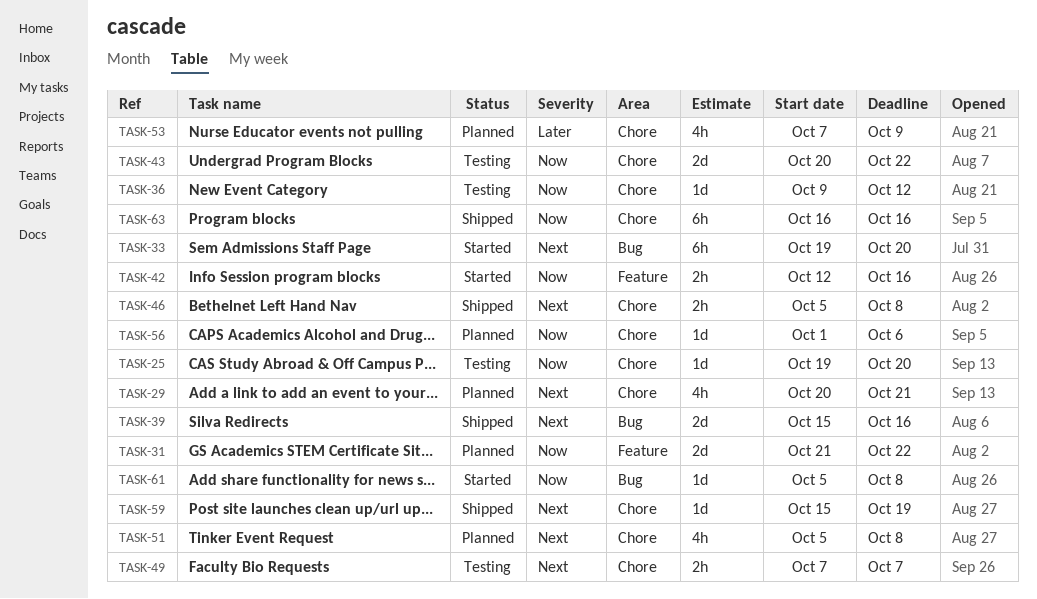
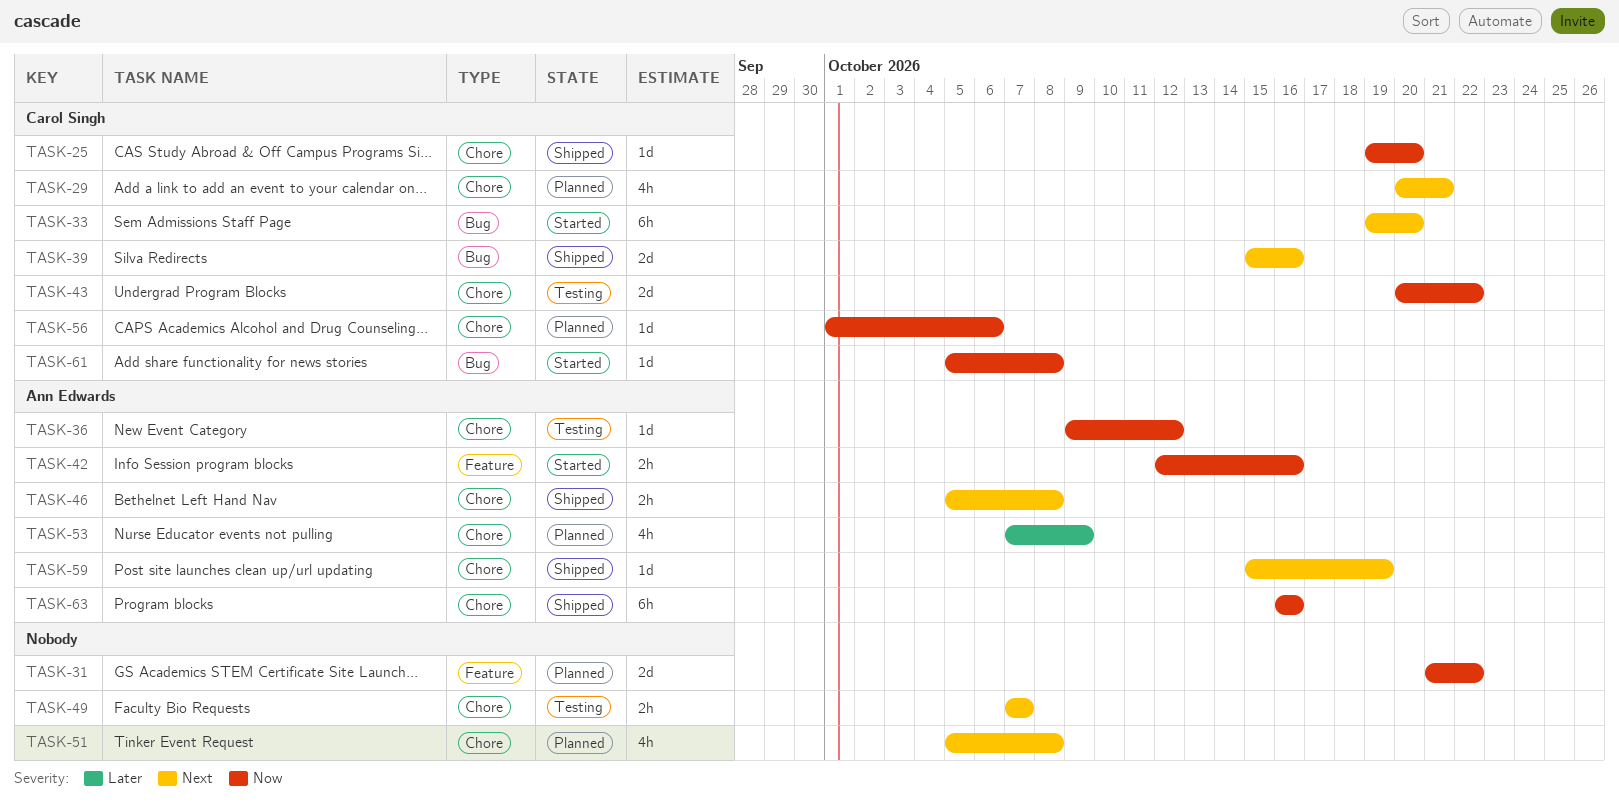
TASK-25, status: Testing -> Shipped

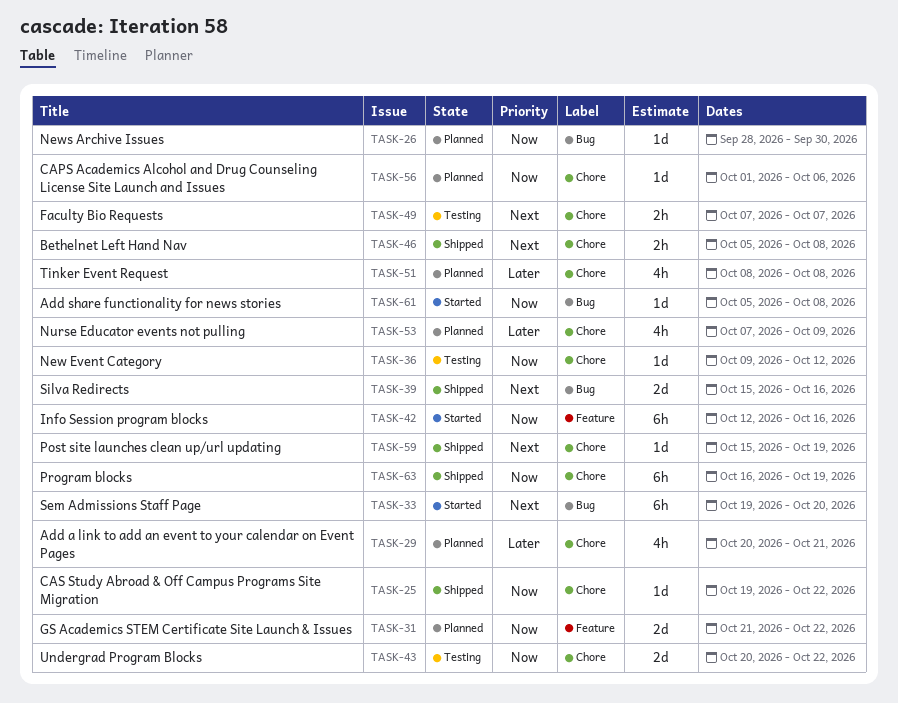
TASK-25, due: Oct 20 -> Oct 22
TASK-26: none -> present
TASK-29, priority: Next -> Later
TASK-42, estimate: 2h -> 6h
TASK-51, priority: Next -> Later
TASK-51, start: Oct 5 -> Oct 8
TASK-63, due: Oct 16 -> Oct 19

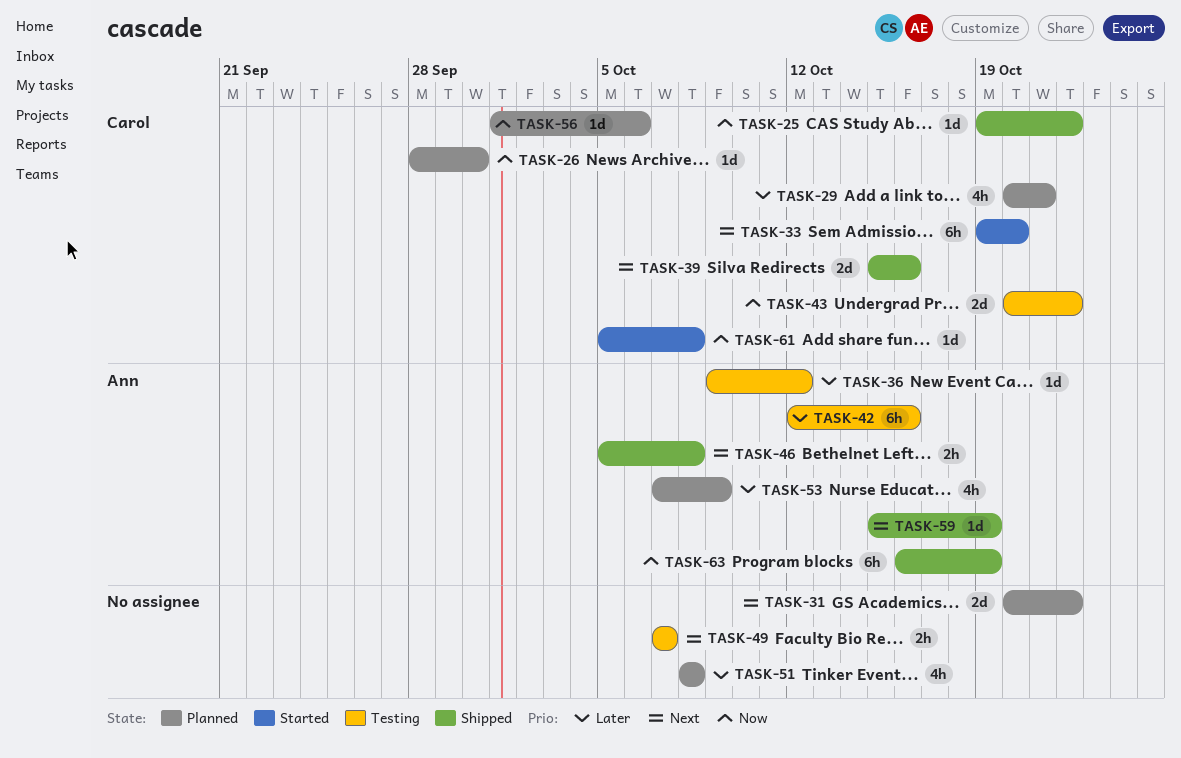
TASK-31, priority: Now -> Next
TASK-31, start: Oct 21 -> Oct 20
TASK-36, priority: Now -> Later
TASK-42, status: Started -> Testing
TASK-42, priority: Now -> Later

